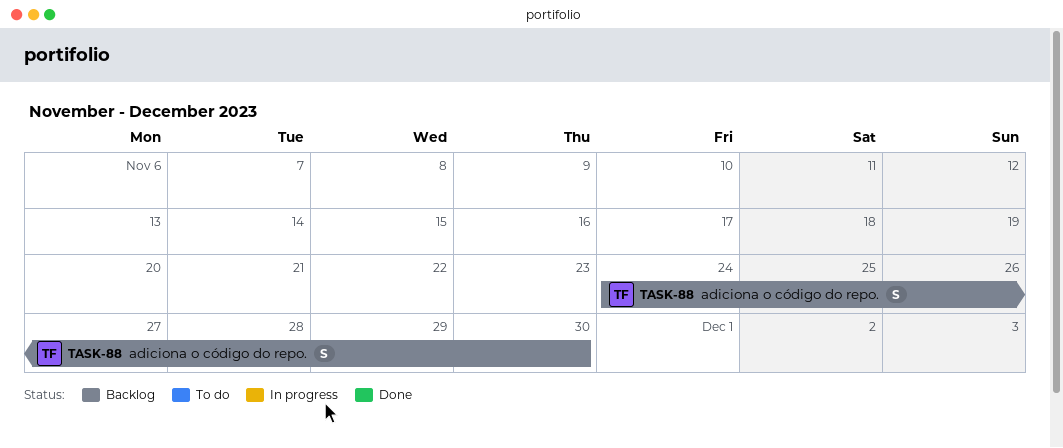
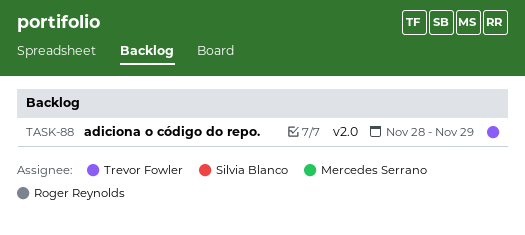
TASK-88, start: Nov 24 -> Nov 28
TASK-88, due: Nov 30 -> Nov 29

